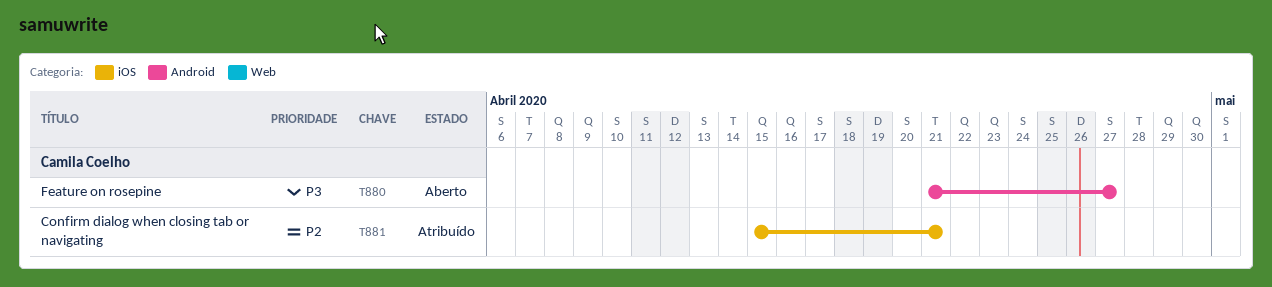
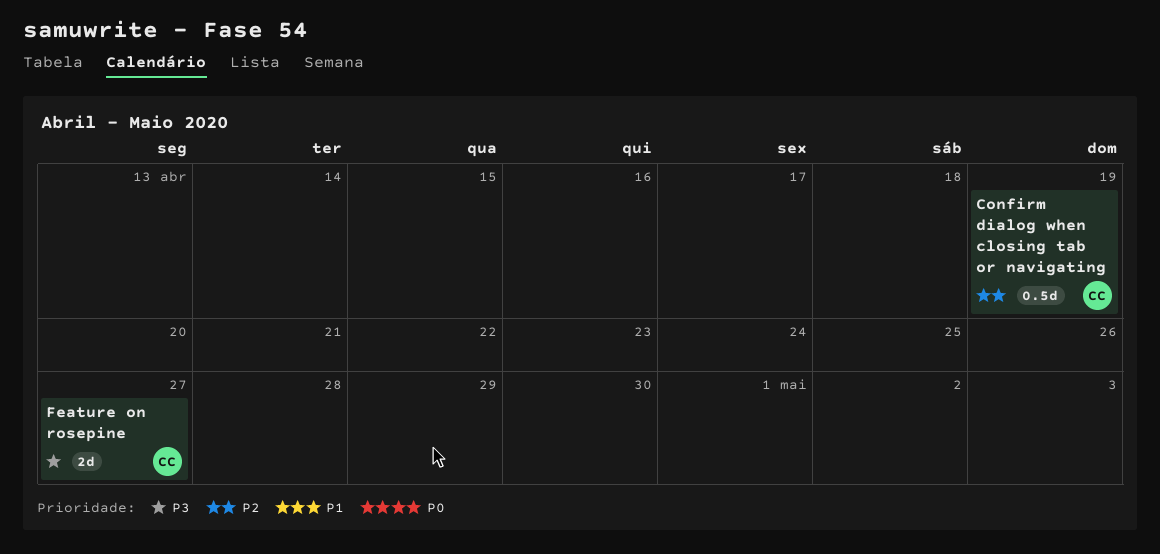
Confirm dialog when closing tab or navigating, due: Apr 21 -> Apr 19

